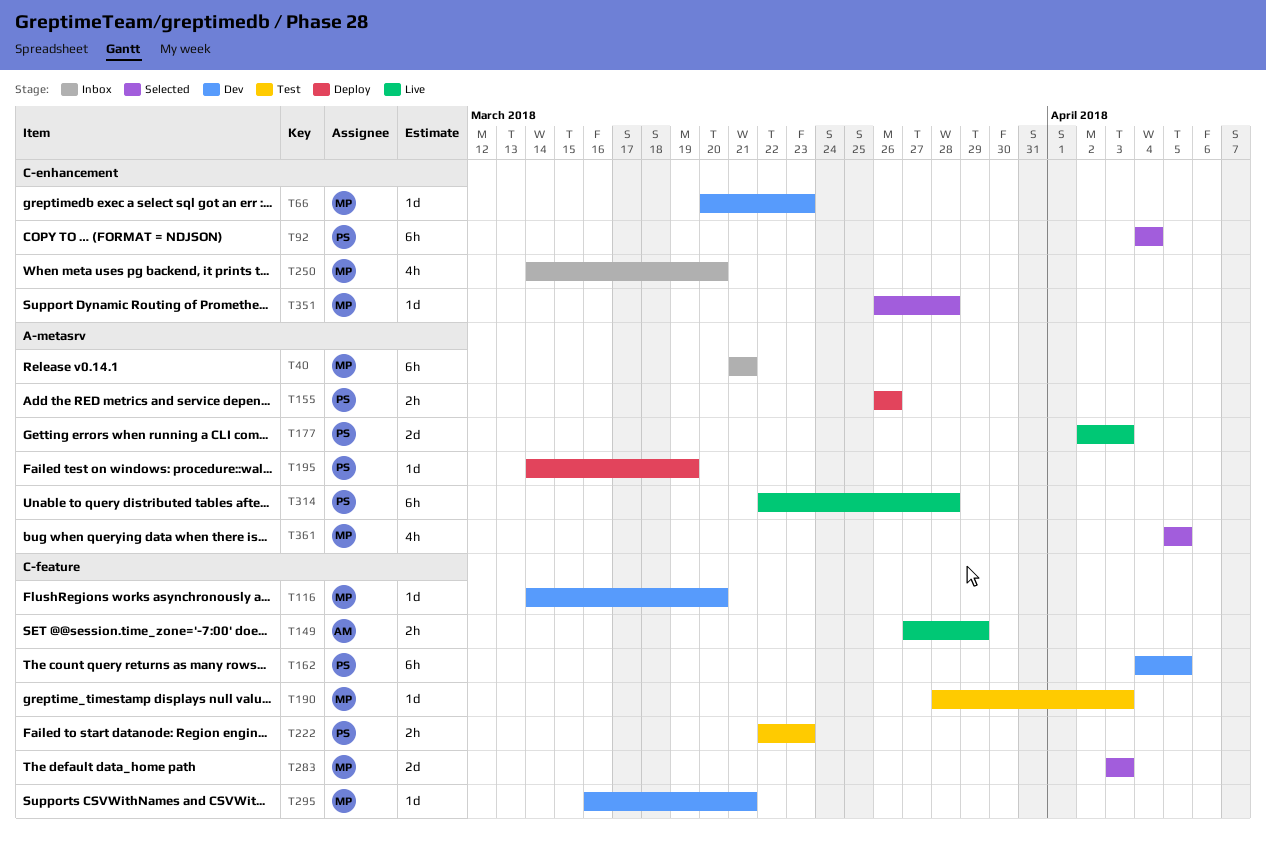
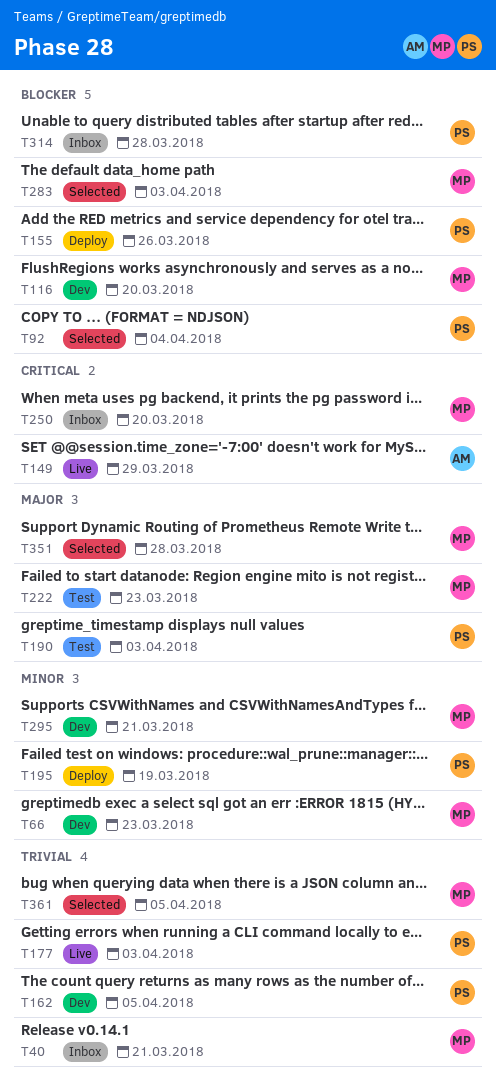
T190, owner: MP -> PS
T222, owner: PS -> MP
T314, status: Live -> Inbox

